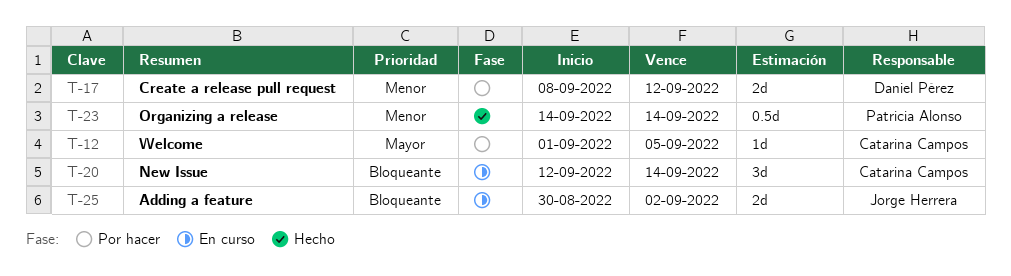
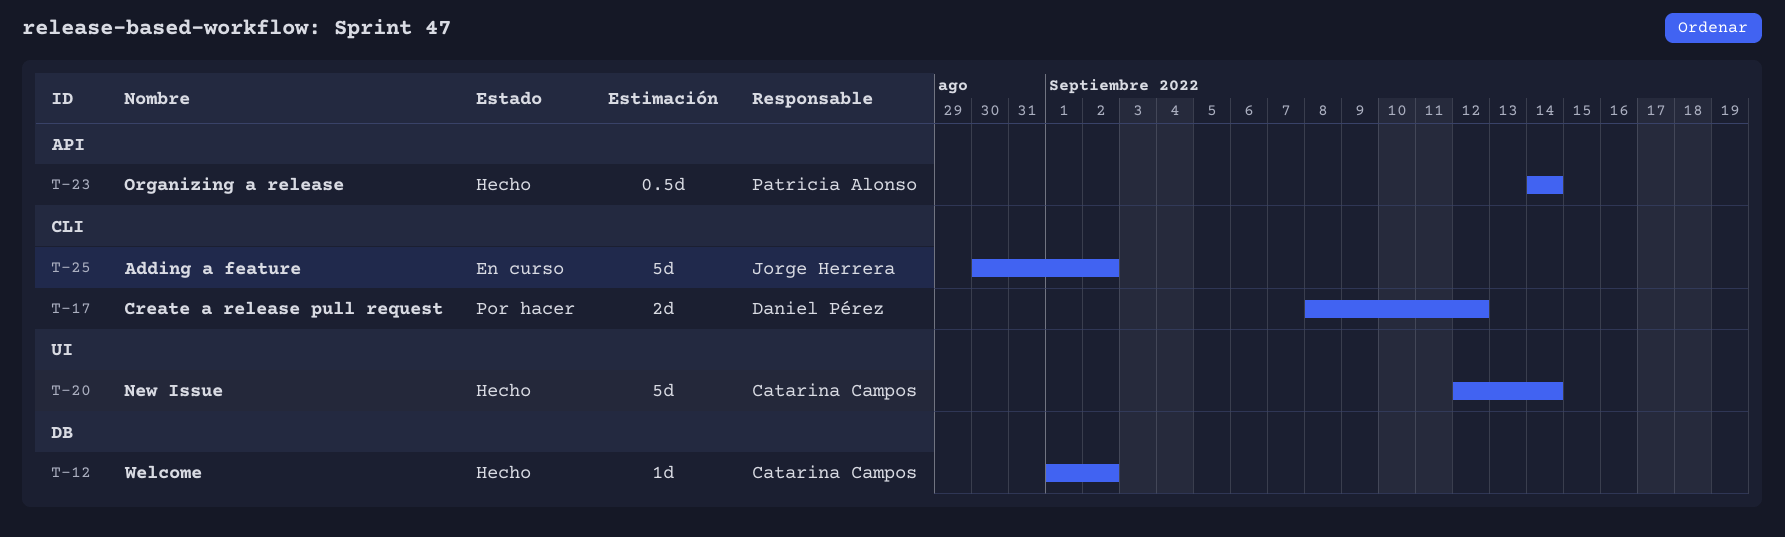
T-12, status: Por hacer -> Hecho
T-12, due: Sep 5 -> Sep 2
T-20, status: En curso -> Hecho
T-20, estimate: 3d -> 5d
T-25, estimate: 2d -> 5d

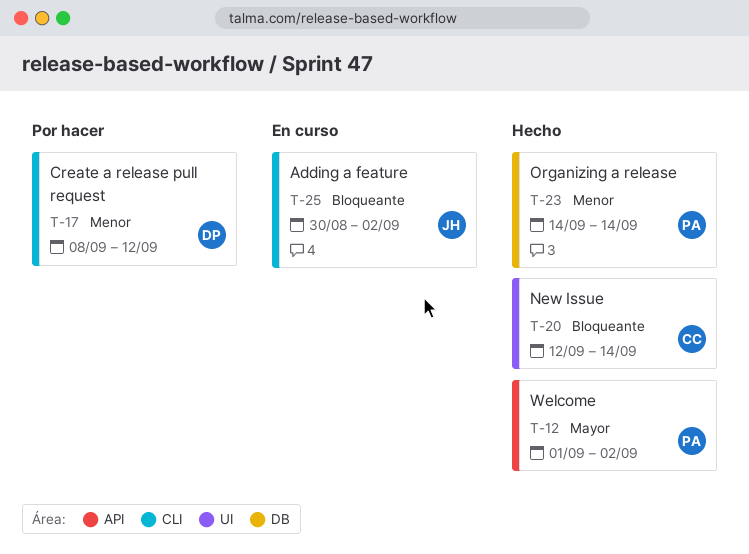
T-12, owner: Catarina Campos -> Patricia Alonso
T-12, label: DB -> API
T-23, label: API -> DB

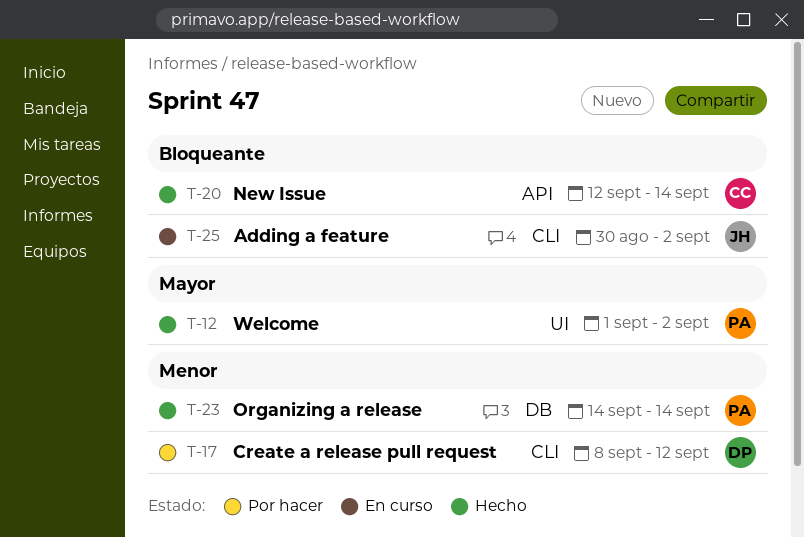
T-12, label: API -> UI
T-20, label: UI -> API

